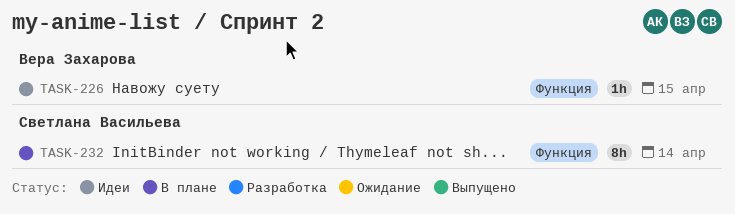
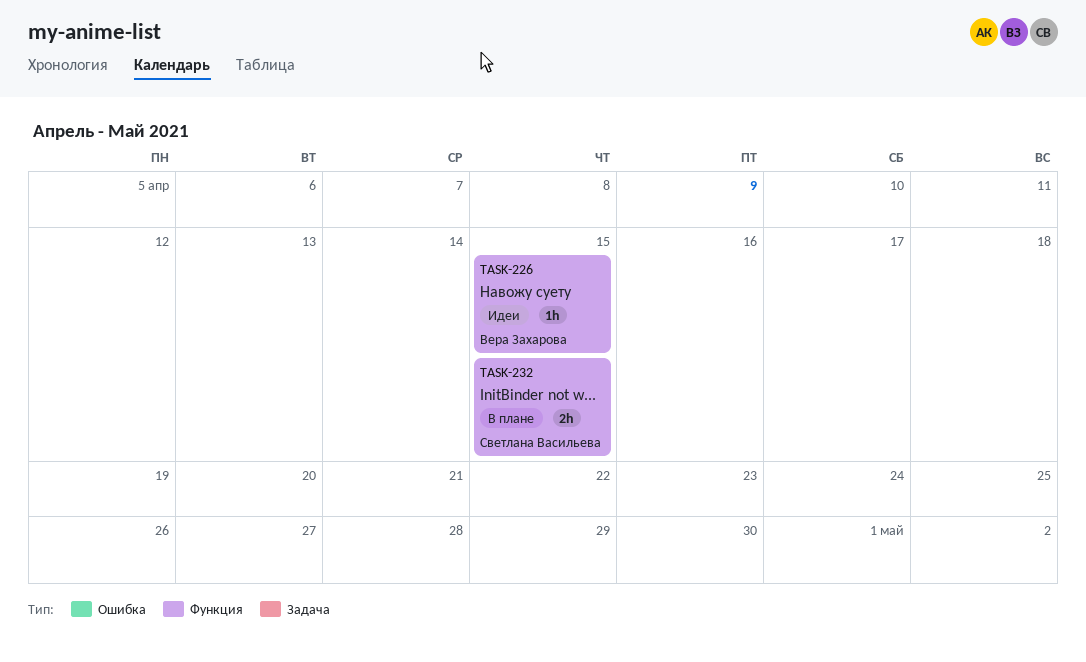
TASK-232, estimate: 8h -> 2h
TASK-232, due: Apr 14 -> Apr 15

